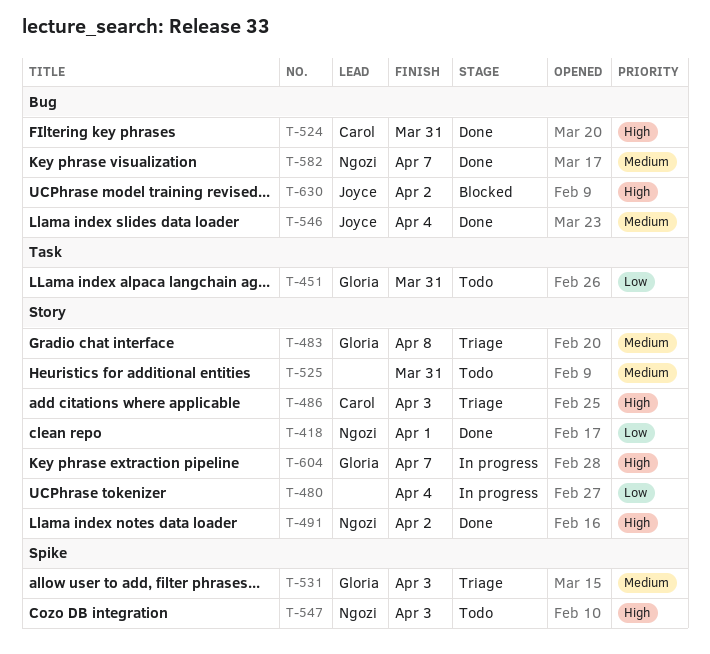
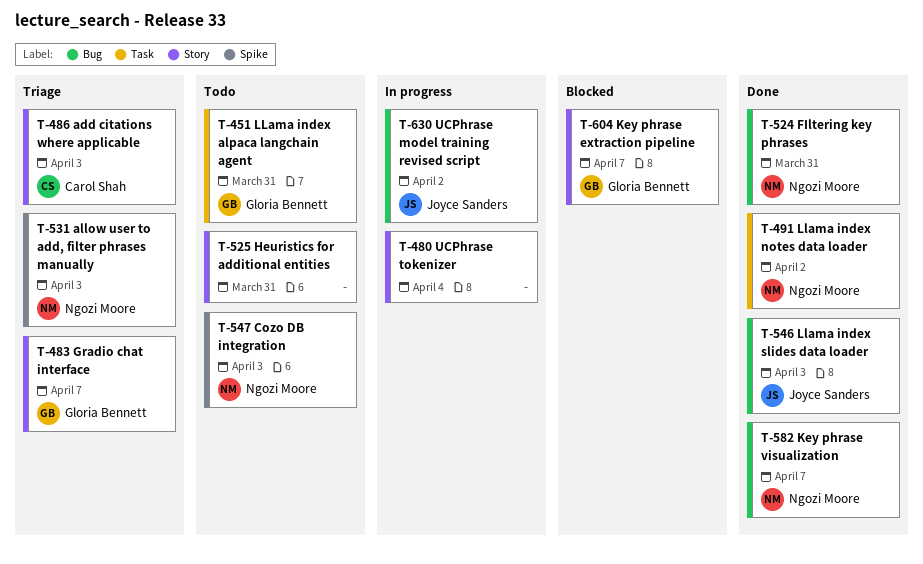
T-418: present -> none
T-483, due: Apr 8 -> Apr 7
T-491, label: Story -> Task
T-524, owner: Carol Shah -> Ngozi Moore
T-531, owner: Gloria Bennett -> Ngozi Moore
T-546, due: Apr 4 -> Apr 3
T-604, status: In progress -> Blocked
T-630, status: Blocked -> In progress

